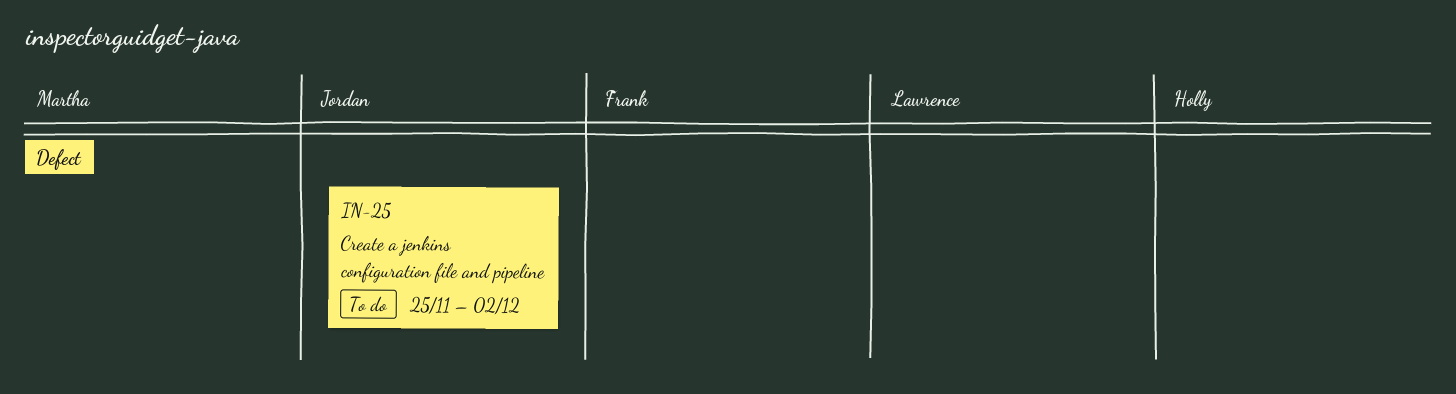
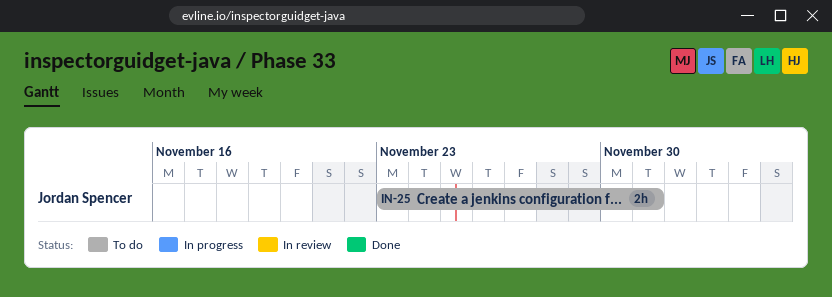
IN-25, start: Nov 25 -> Nov 23
IN-25, due: Dec 2 -> Dec 1

